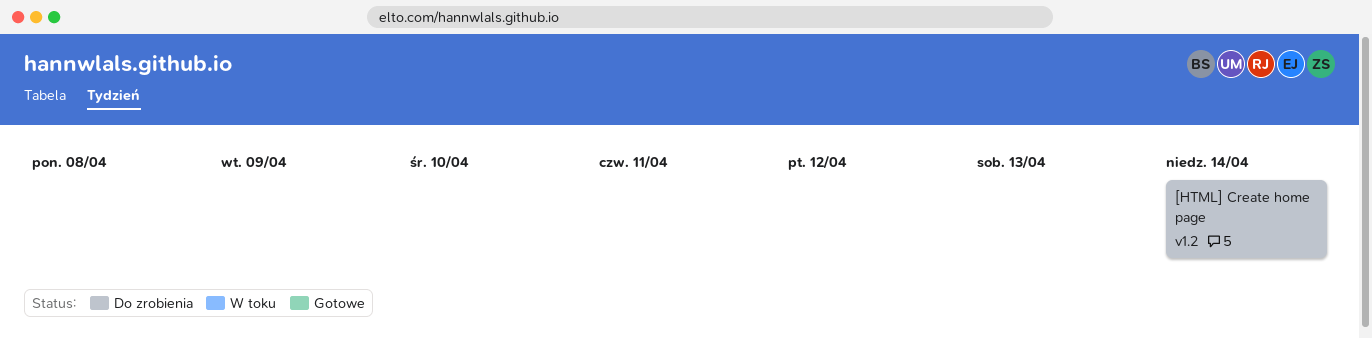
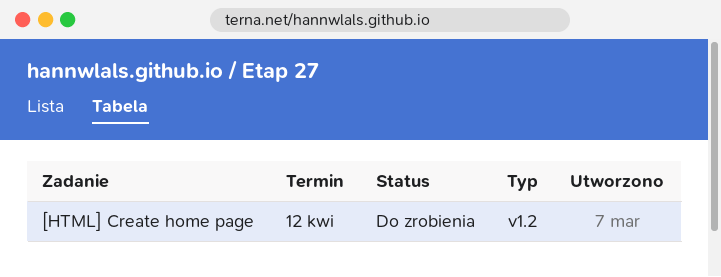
[HTML] Create home page, due: Apr 14 -> Apr 12

